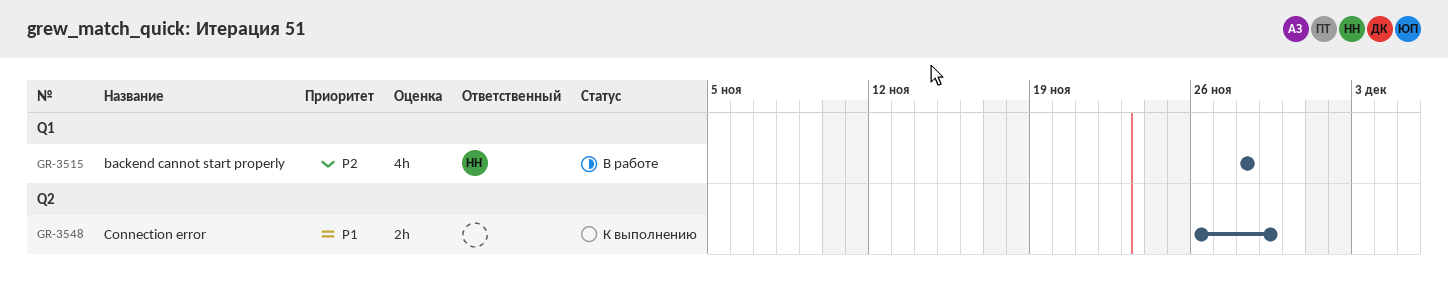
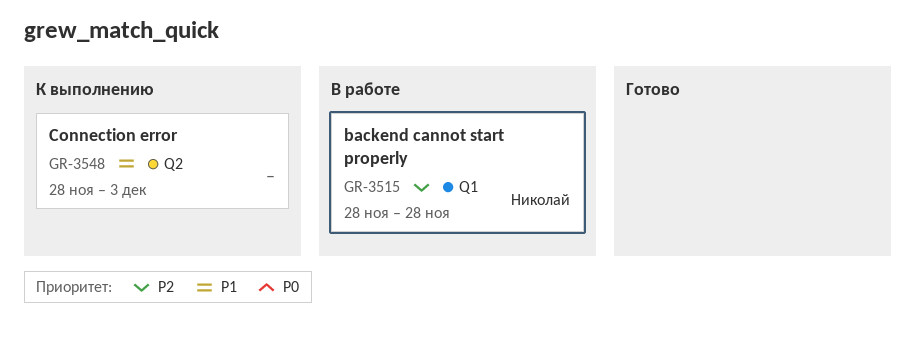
GR-3548, start: Nov 26 -> Nov 28
GR-3548, due: Nov 29 -> Dec 3

